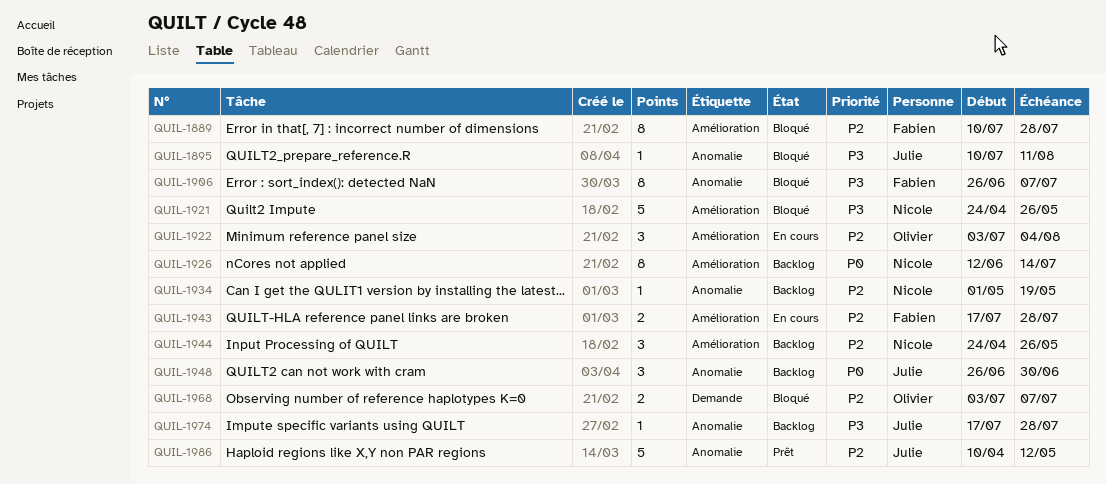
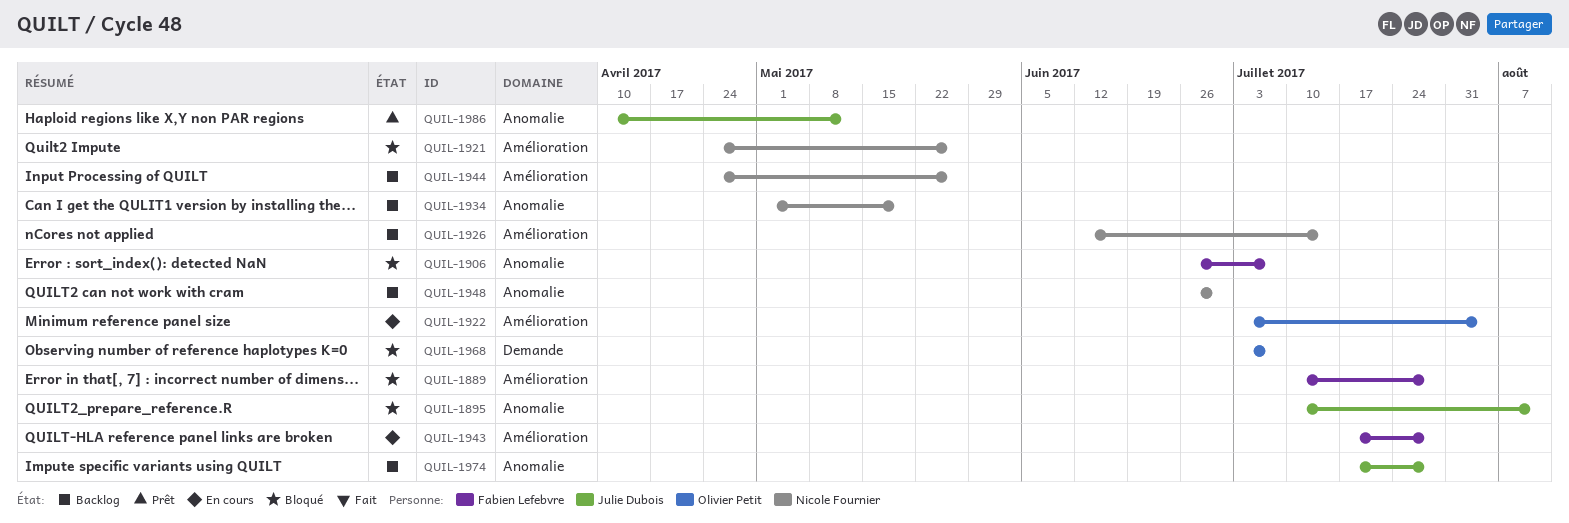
QUIL-1948, owner: Julie Dubois -> Nicole Fournier

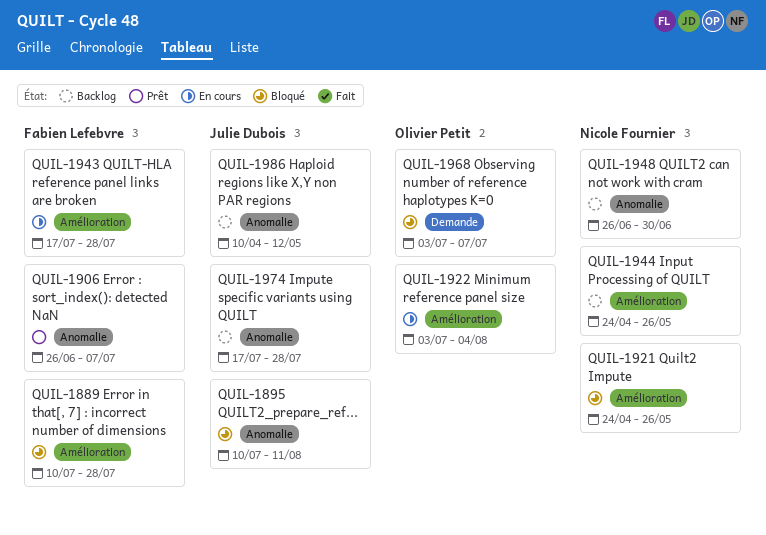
QUIL-1906, status: Bloqué -> Prêt
QUIL-1926: present -> none
QUIL-1934: present -> none
QUIL-1986, status: Prêt -> Backlog

